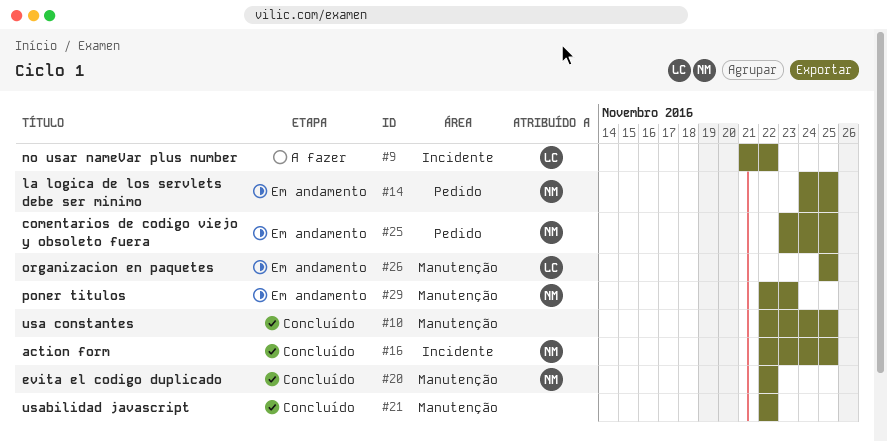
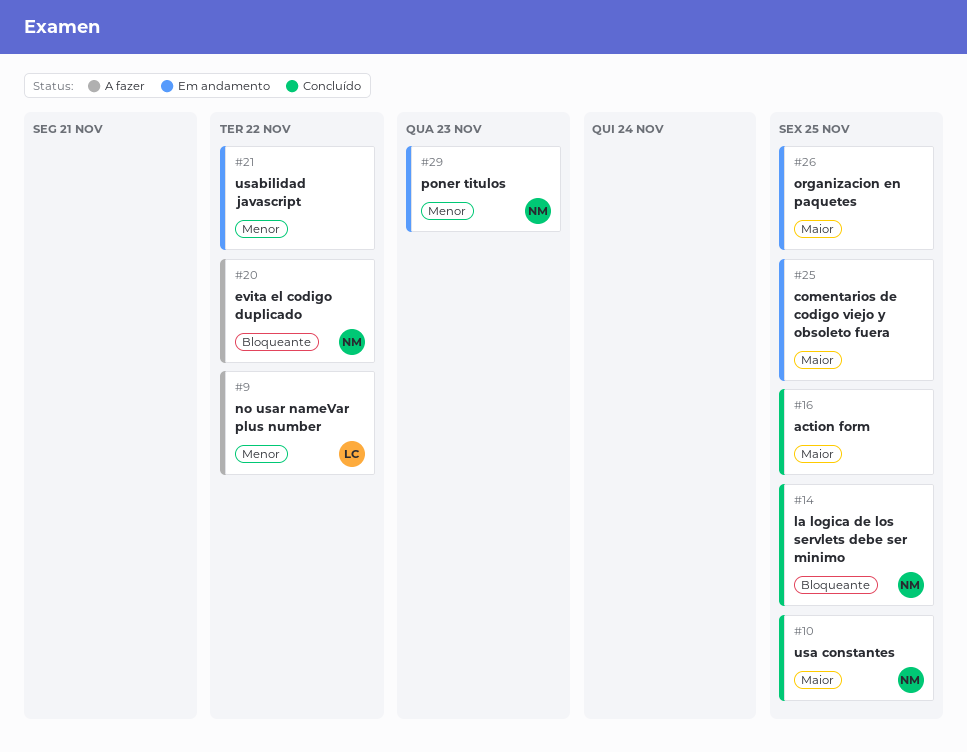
#10, owner: none -> NM
#14, status: Em andamento -> Concluído
#16, owner: NM -> none
#20, status: Concluído -> A fazer
#21, status: Concluído -> Em andamento
#25, owner: NM -> none
#26, owner: LC -> none

